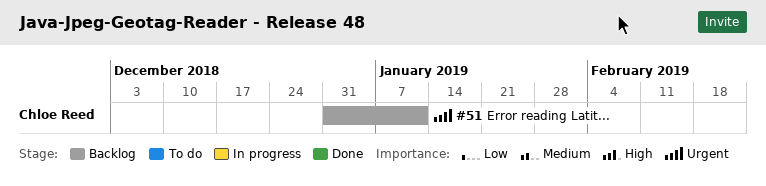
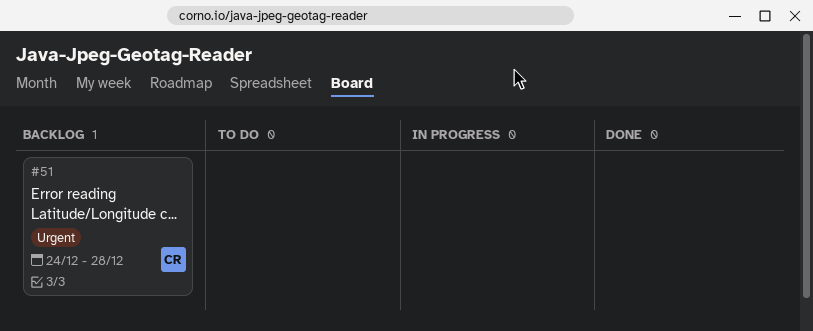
#51, start: Dec 31 -> Dec 24
#51, due: Jan 11 -> Dec 28

